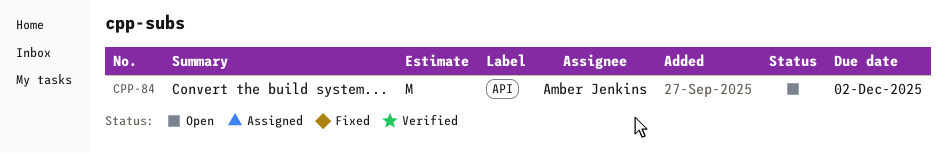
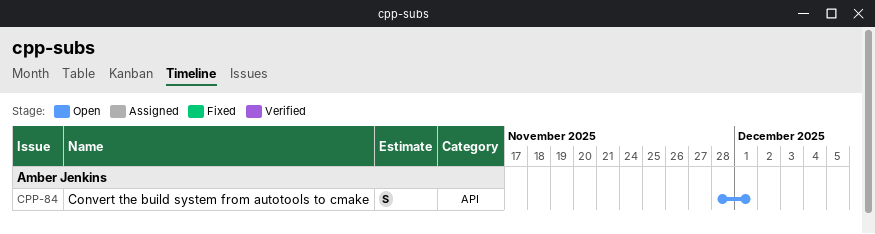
CPP-84, estimate: M -> S
CPP-84, due: Dec 2 -> Dec 1

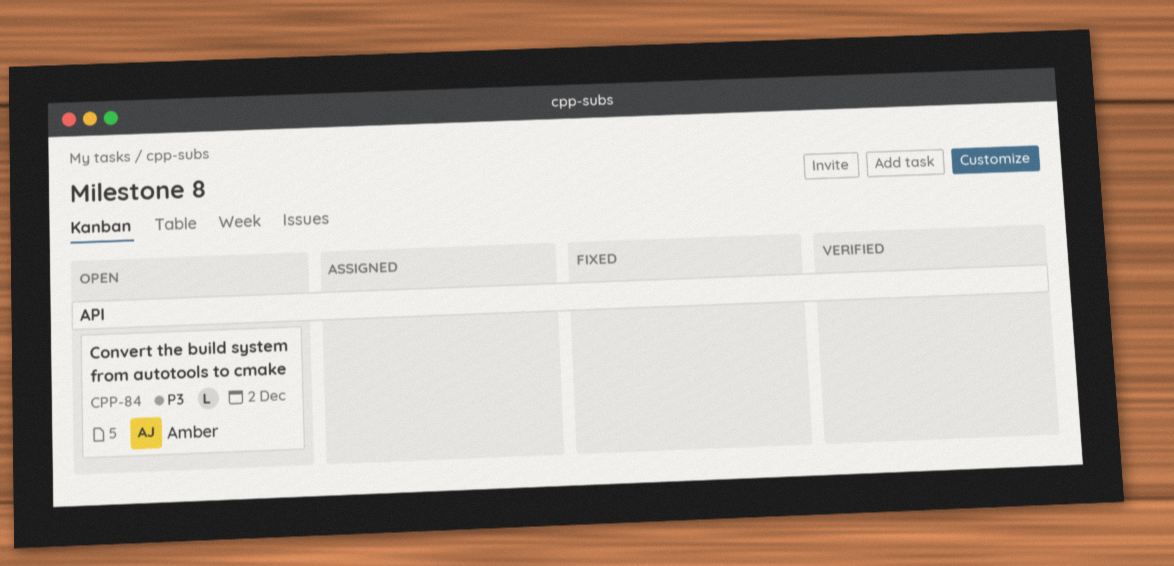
CPP-84, estimate: S -> L
CPP-84, due: Dec 1 -> Dec 2

